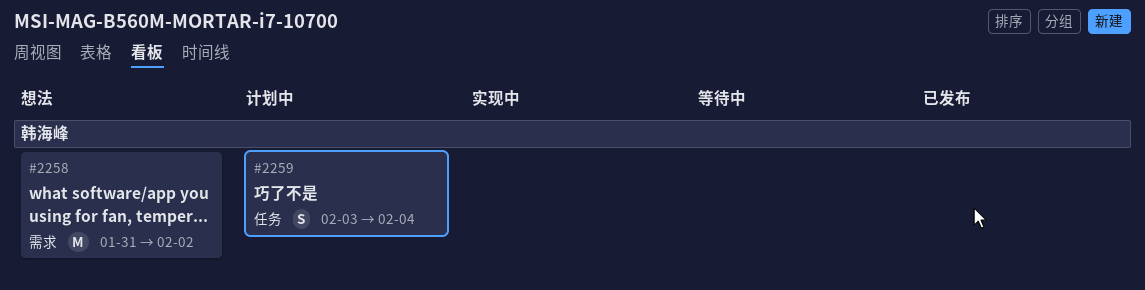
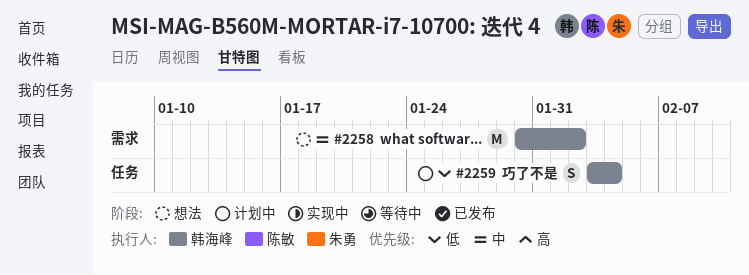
#2258, start: Jan 31 -> Jan 30

